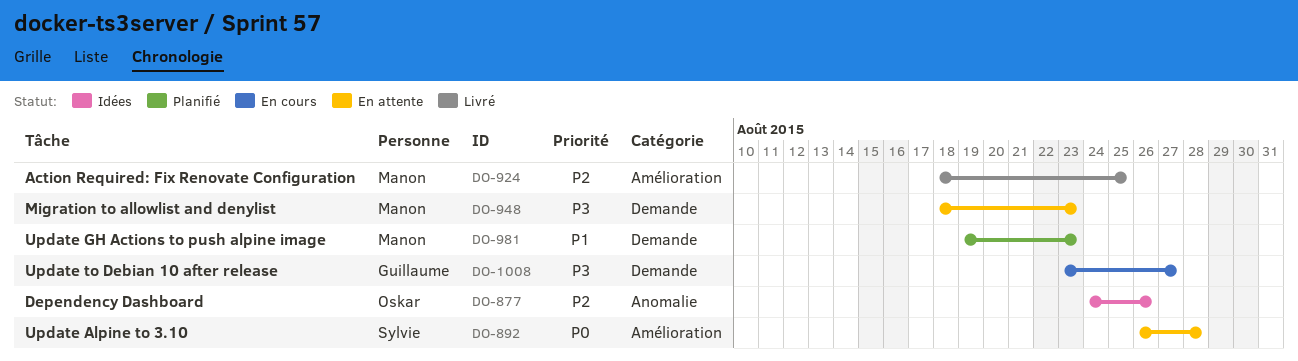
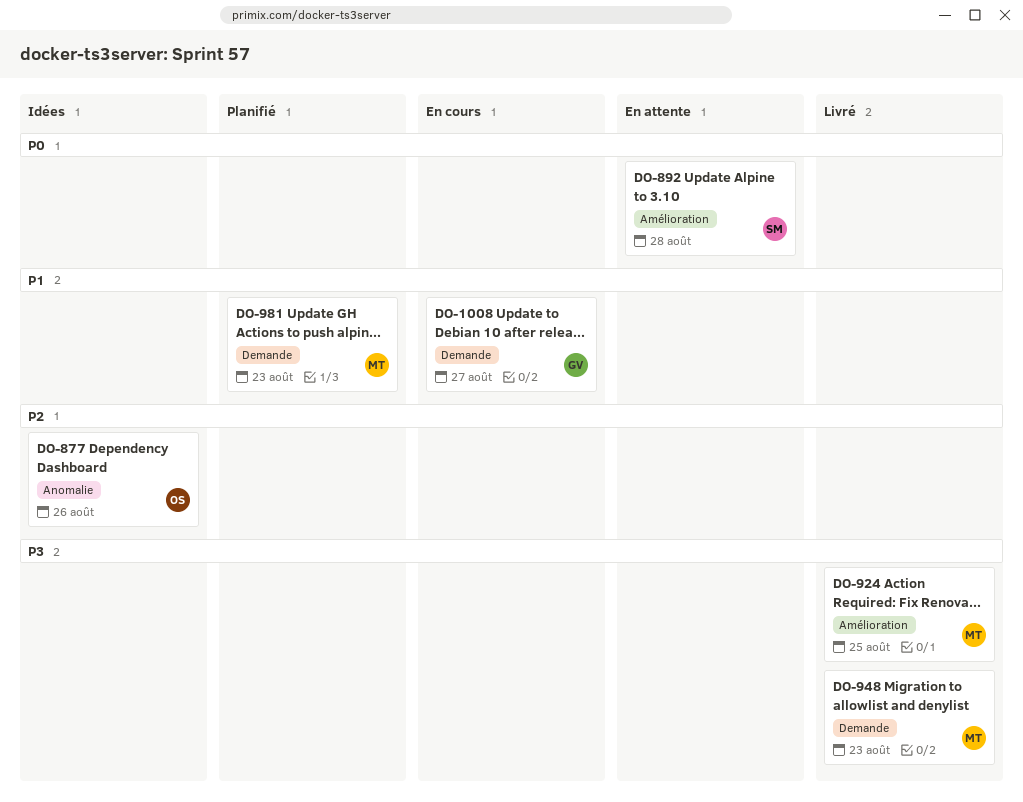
DO-924, priority: P2 -> P3
DO-948, status: En attente -> Livré
DO-1008, priority: P3 -> P1

